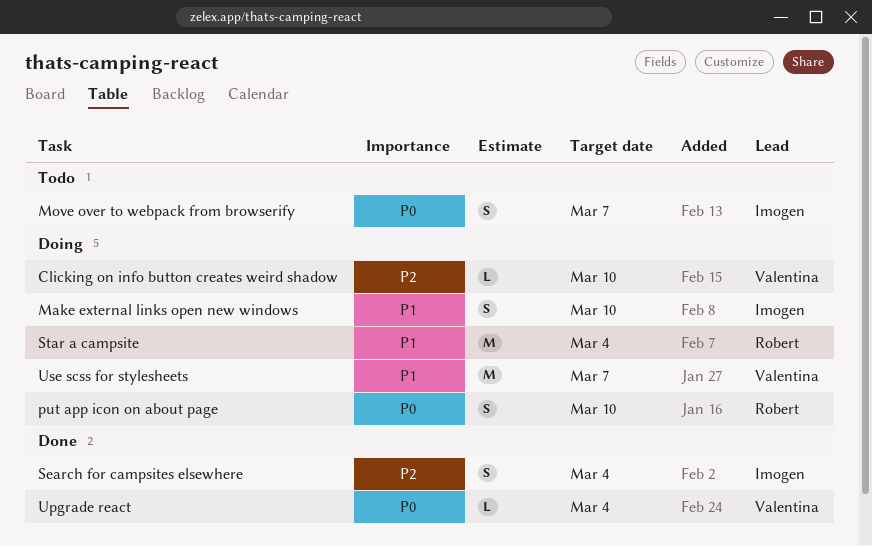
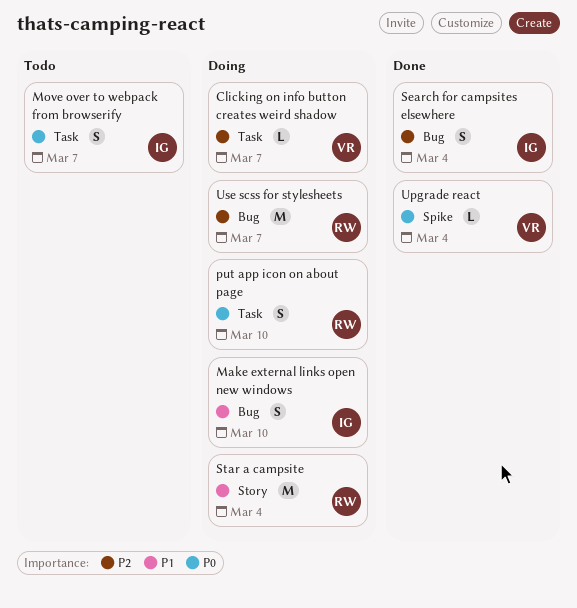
Clicking on info button creates weird shadow, due: Mar 10 -> Mar 7
Use scss for stylesheets, owner: Valentina -> Robert
Use scss for stylesheets, priority: P1 -> P2

